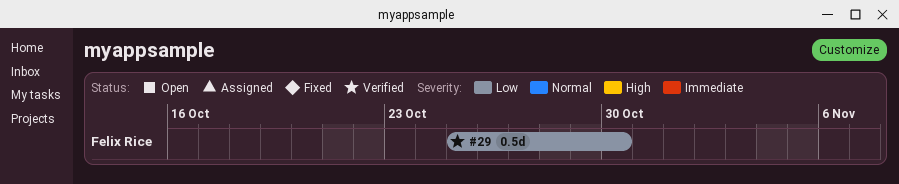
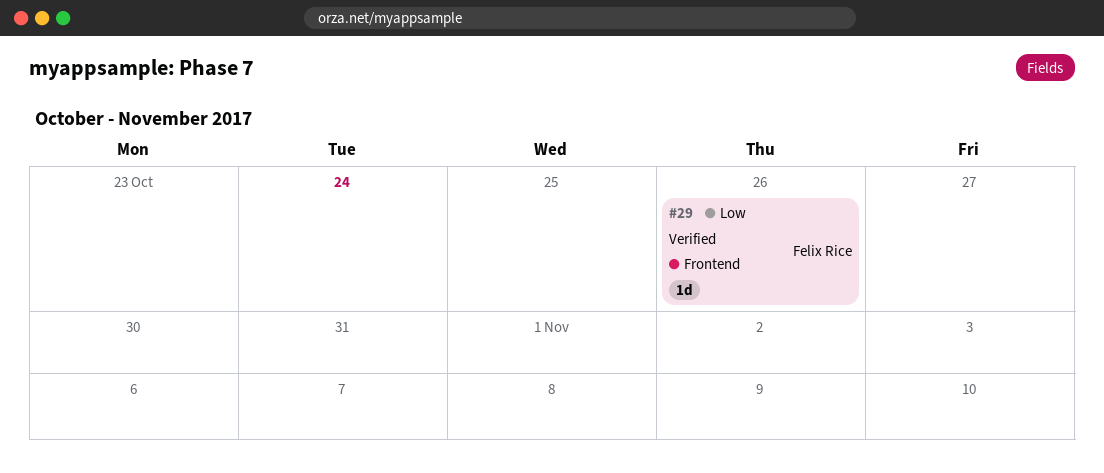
#29, estimate: 0.5d -> 1d
#29, due: Oct 30 -> Oct 26

